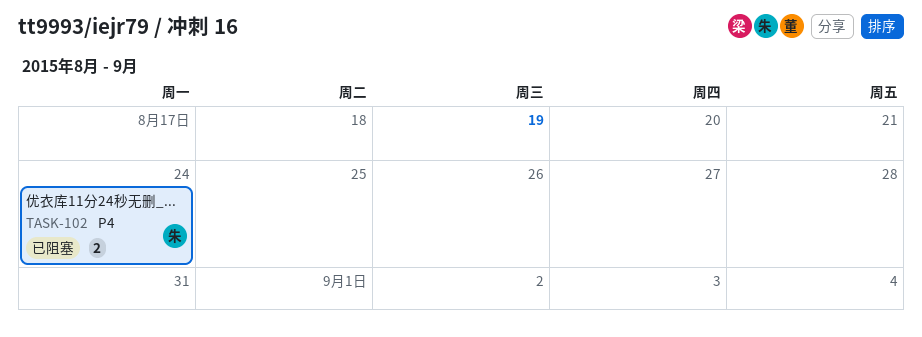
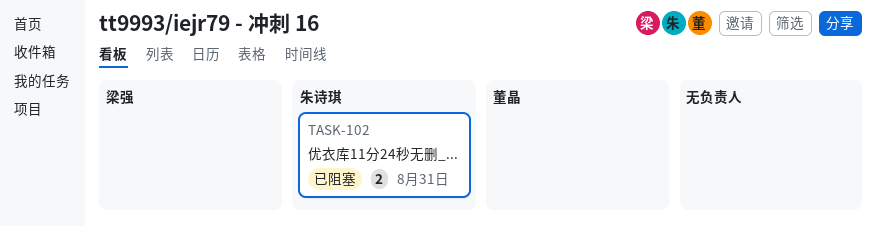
TASK-102, due: Aug 24 -> Aug 31

